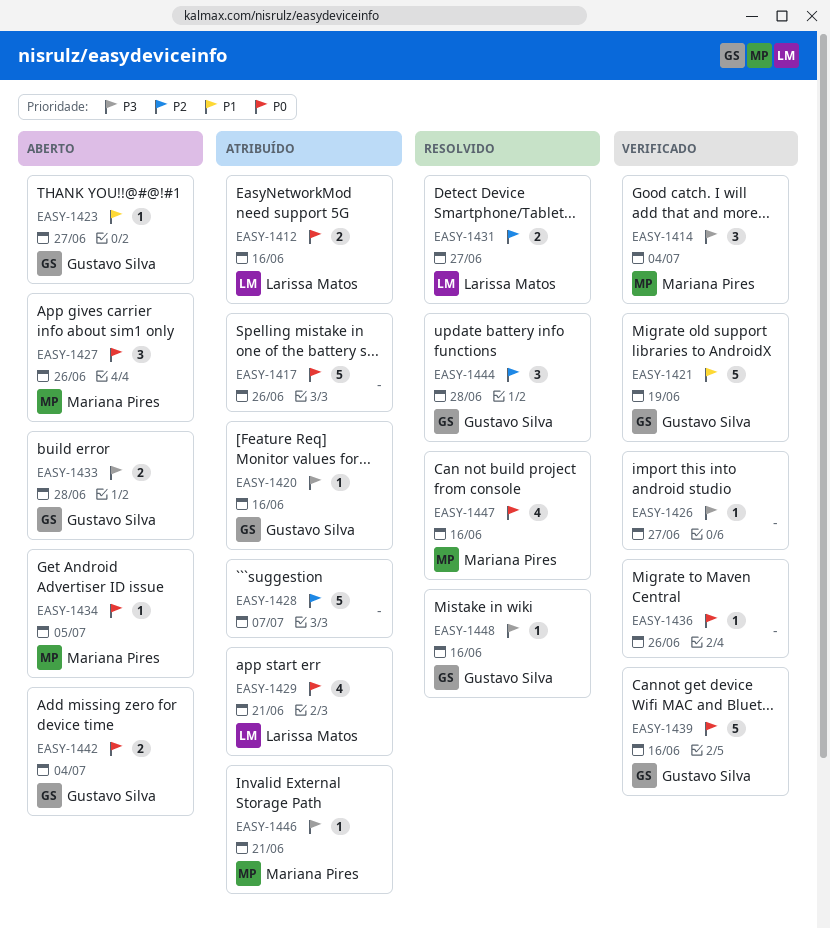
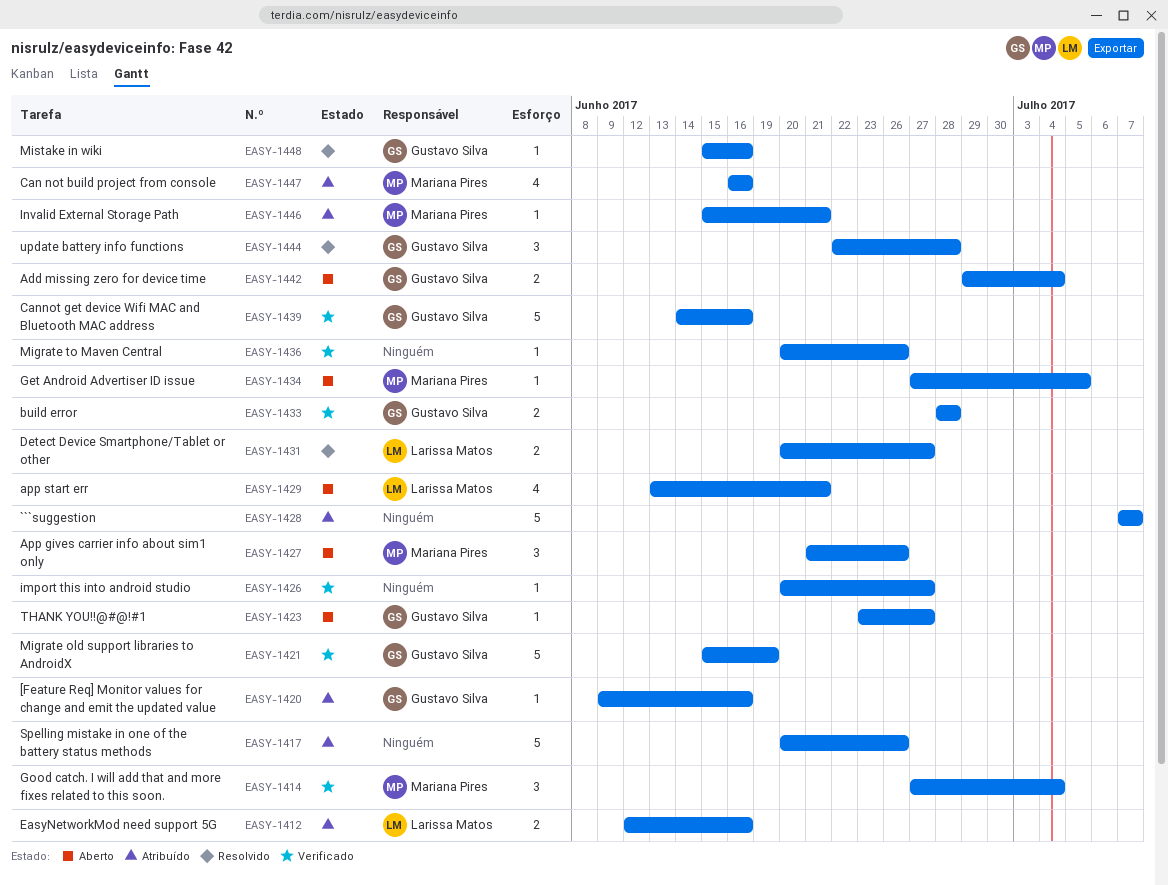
EASY-1429, status: Atribuído -> Aberto
EASY-1433, status: Aberto -> Verificado
EASY-1447, status: Resolvido -> Atribuído

